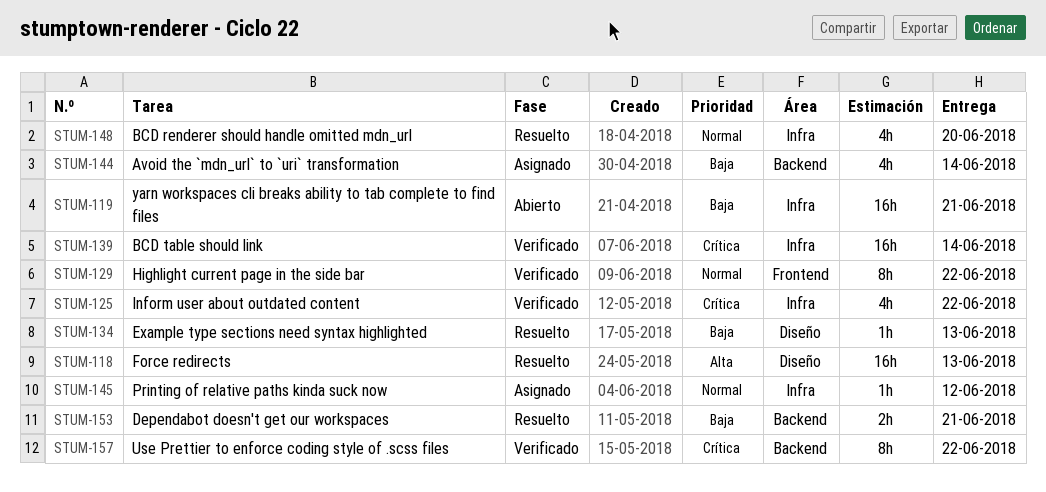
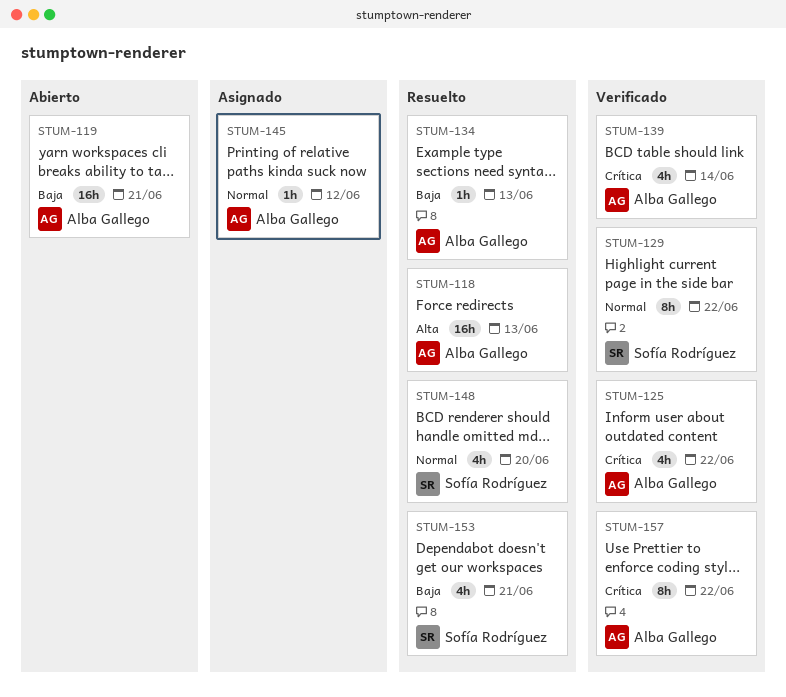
STUM-139, estimate: 16h -> 4h
STUM-144: present -> none
STUM-153, estimate: 2h -> 4h

